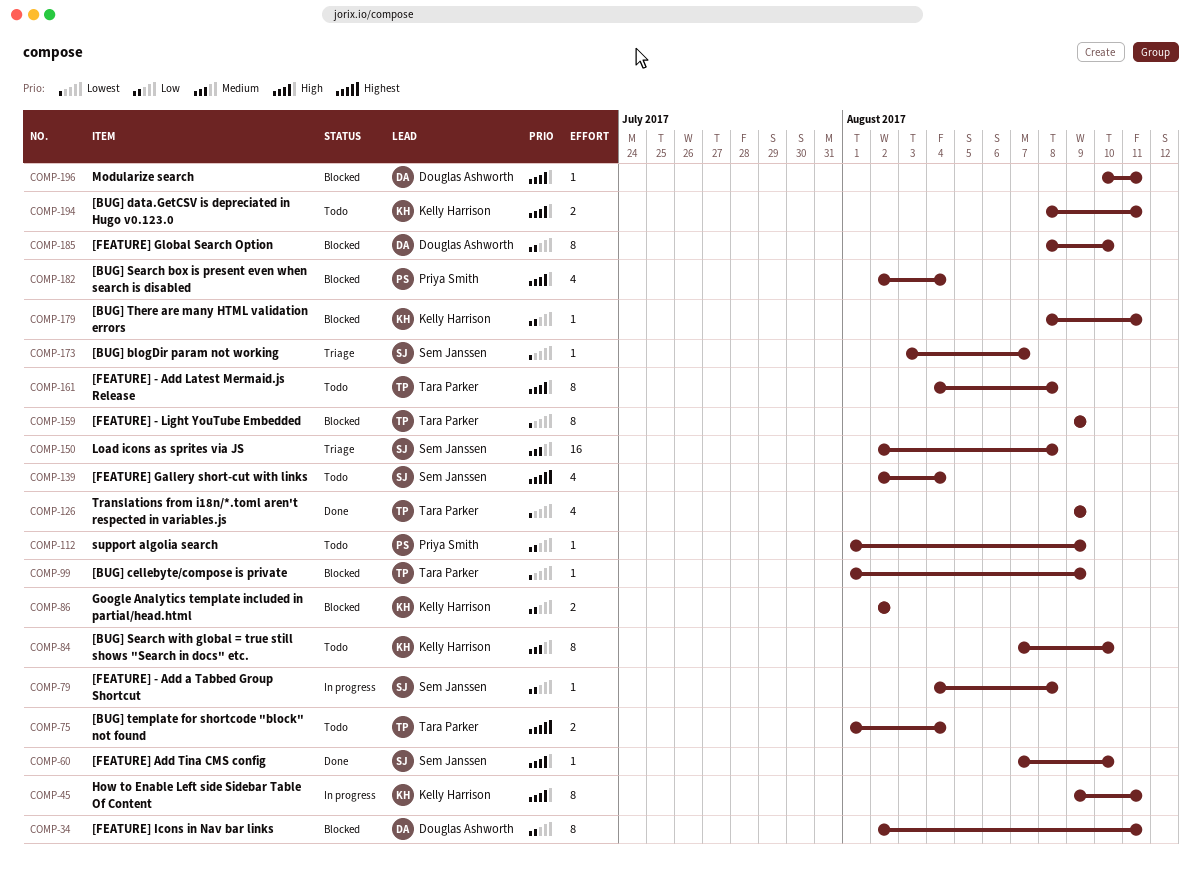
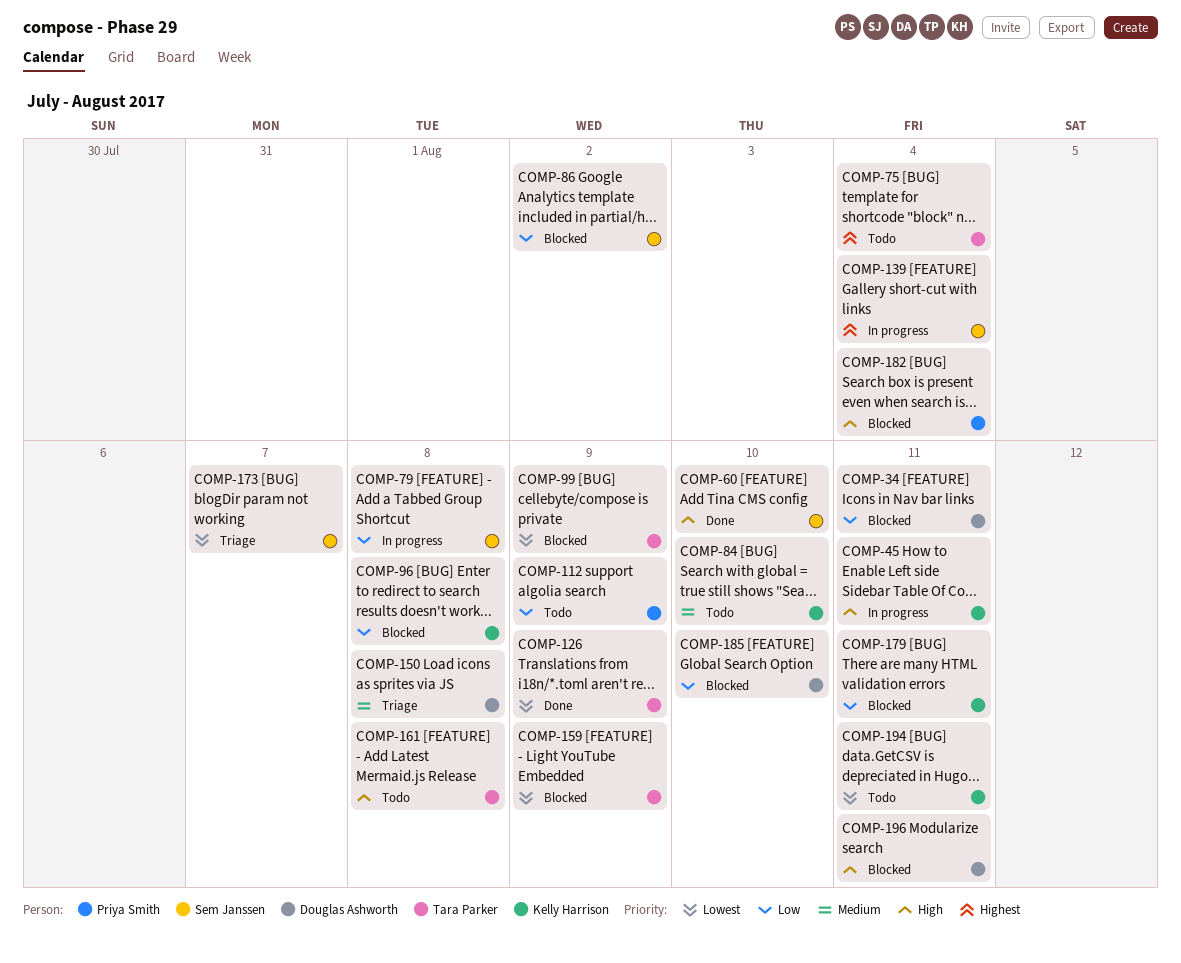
COMP-86, owner: Kelly Harrison -> Sem Janssen
COMP-96: none -> present
COMP-139, status: Todo -> In progress
COMP-150, owner: Sem Janssen -> Douglas Ashworth
COMP-194, priority: High -> Lowest

